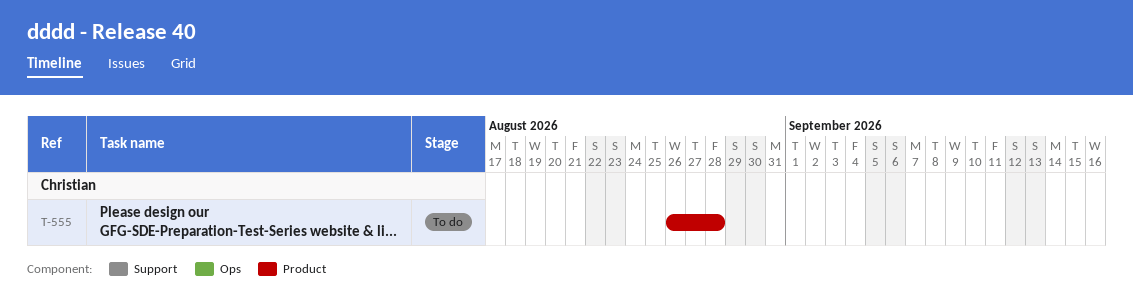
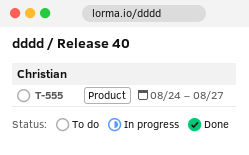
T-555, start: Aug 26 -> Aug 24
T-555, due: Aug 28 -> Aug 27

